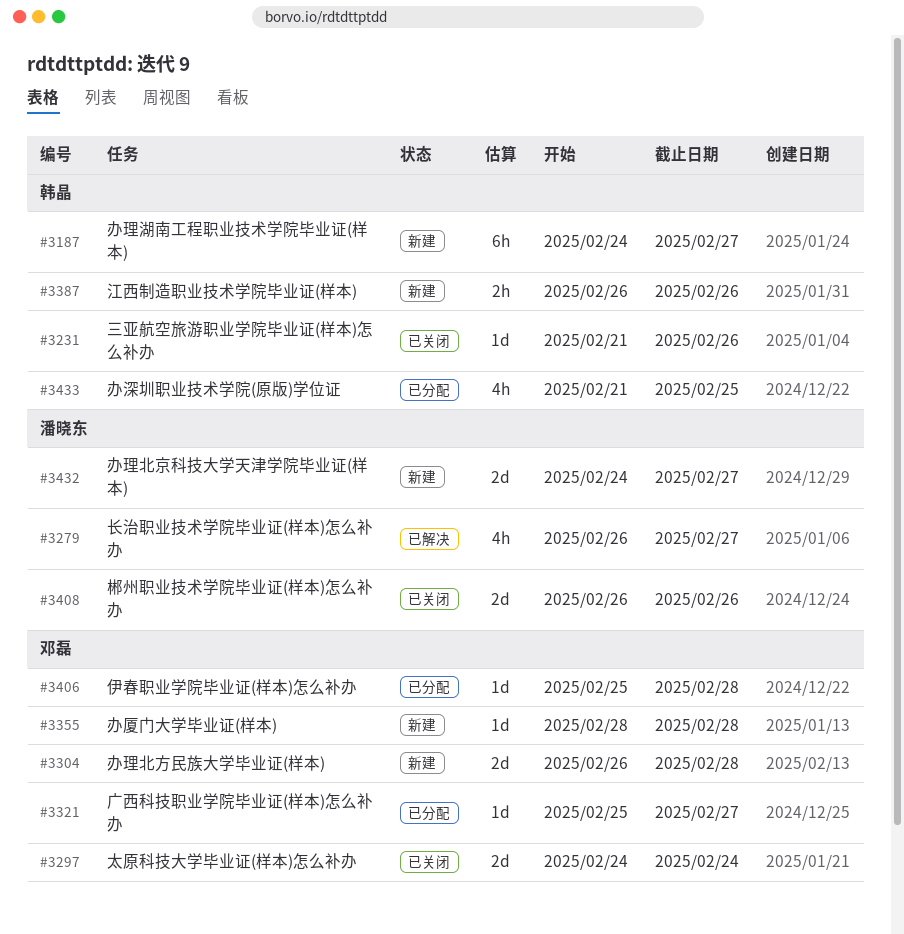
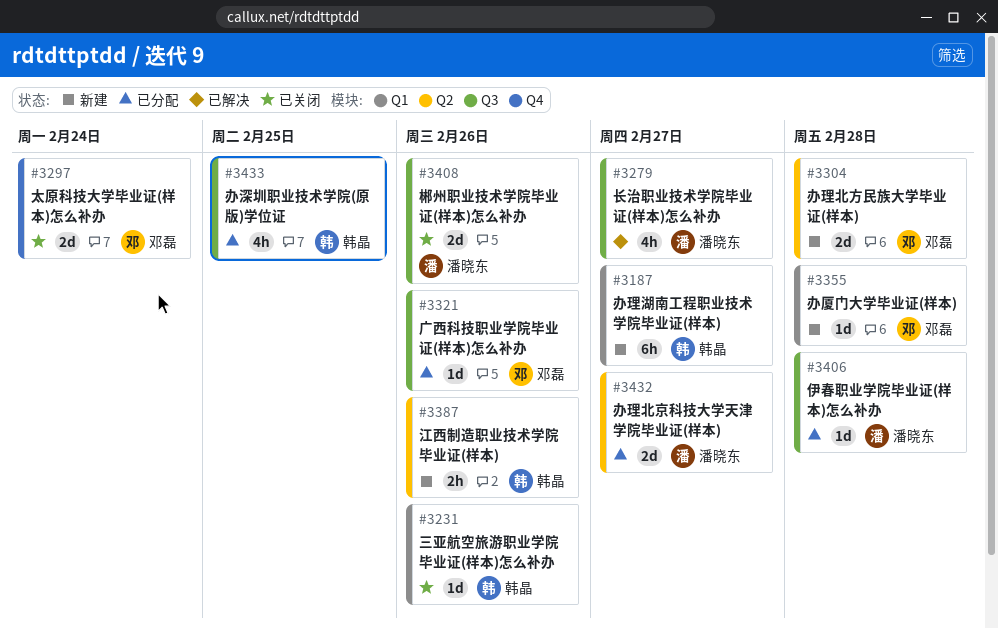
#3321, due: Feb 27 -> Feb 26
#3406, owner: 邓磊 -> 潘晓东
#3432, status: 新建 -> 已分配

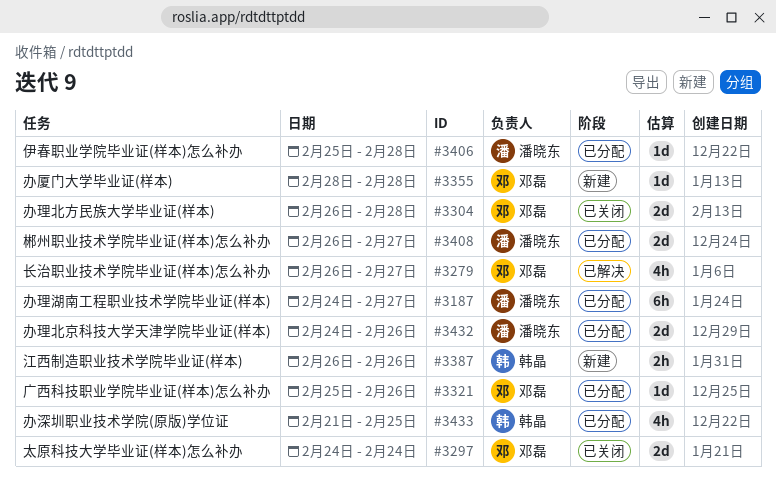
#3187, status: 新建 -> 已分配
#3187, owner: 韩晶 -> 潘晓东
#3231: present -> none
#3279, owner: 潘晓东 -> 邓磊
#3304, status: 新建 -> 已关闭
#3408, status: 已关闭 -> 已分配
#3408, due: Feb 26 -> Feb 27
#3432, due: Feb 27 -> Feb 26

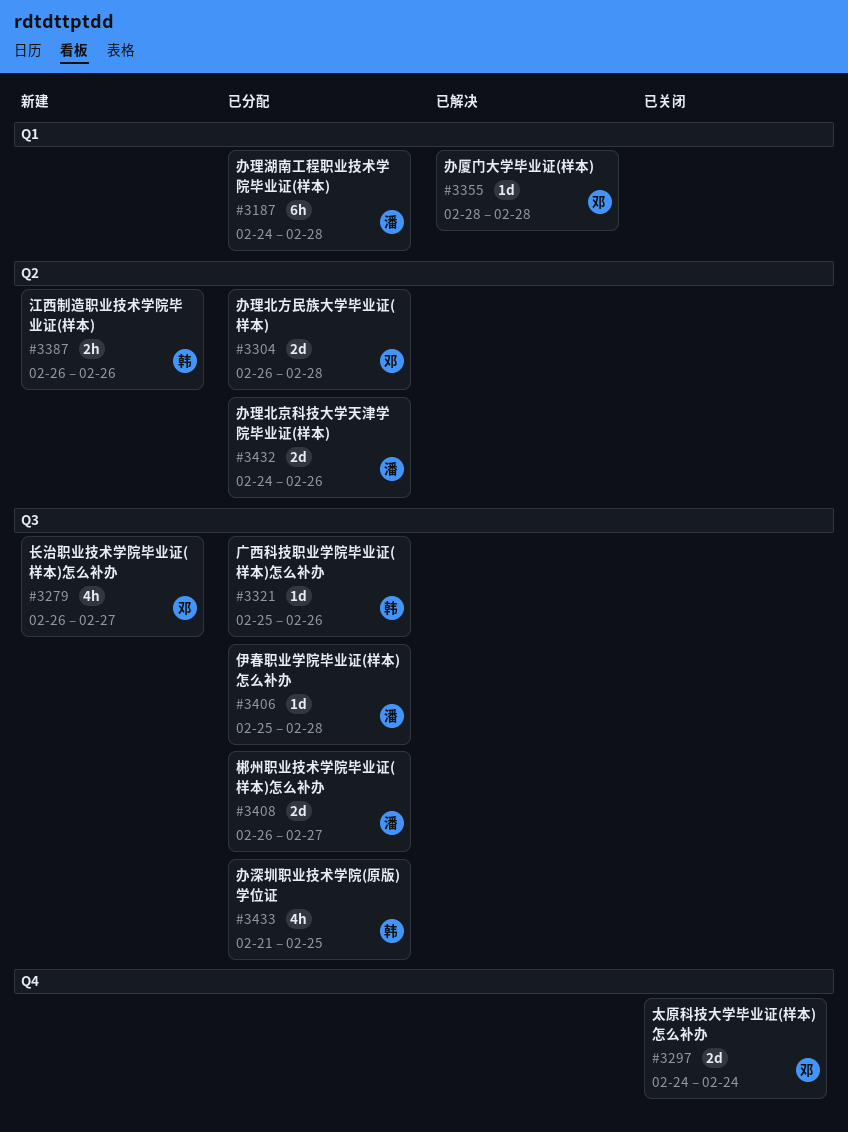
#3187, due: Feb 27 -> Feb 28
#3279, status: 已解决 -> 新建
#3304, status: 已关闭 -> 已分配
#3321, owner: 邓磊 -> 韩晶
#3355, status: 新建 -> 已解决

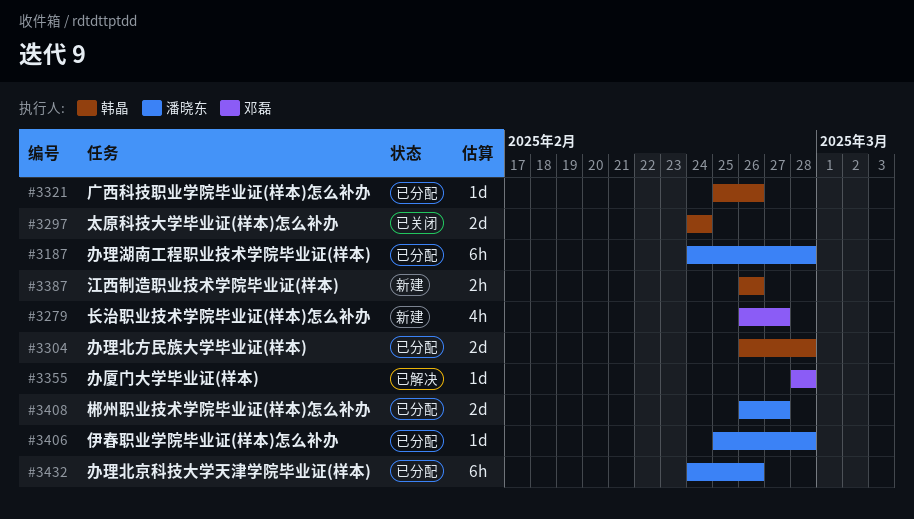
#3297, owner: 邓磊 -> 韩晶
#3304, owner: 邓磊 -> 韩晶
#3432, estimate: 2d -> 6h
#3433: present -> none

